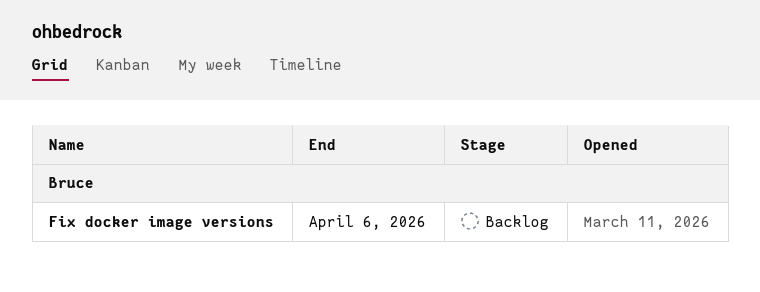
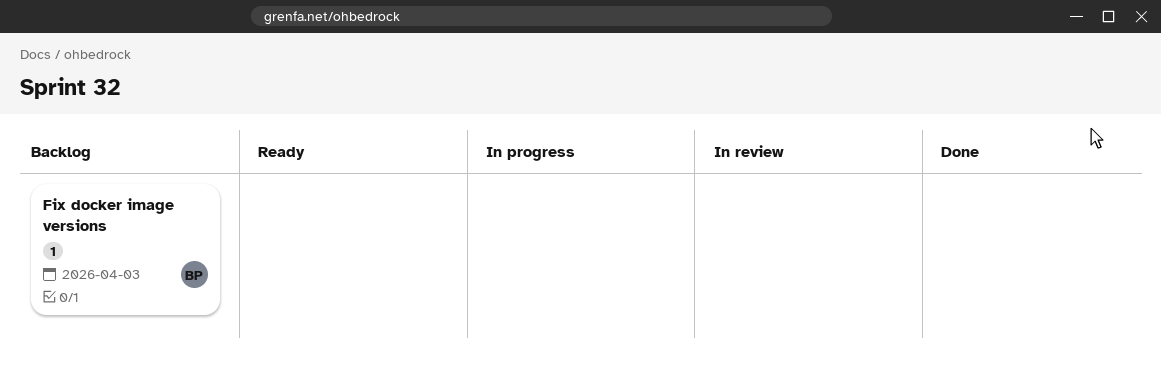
Fix docker image versions, due: Apr 6 -> Apr 3

